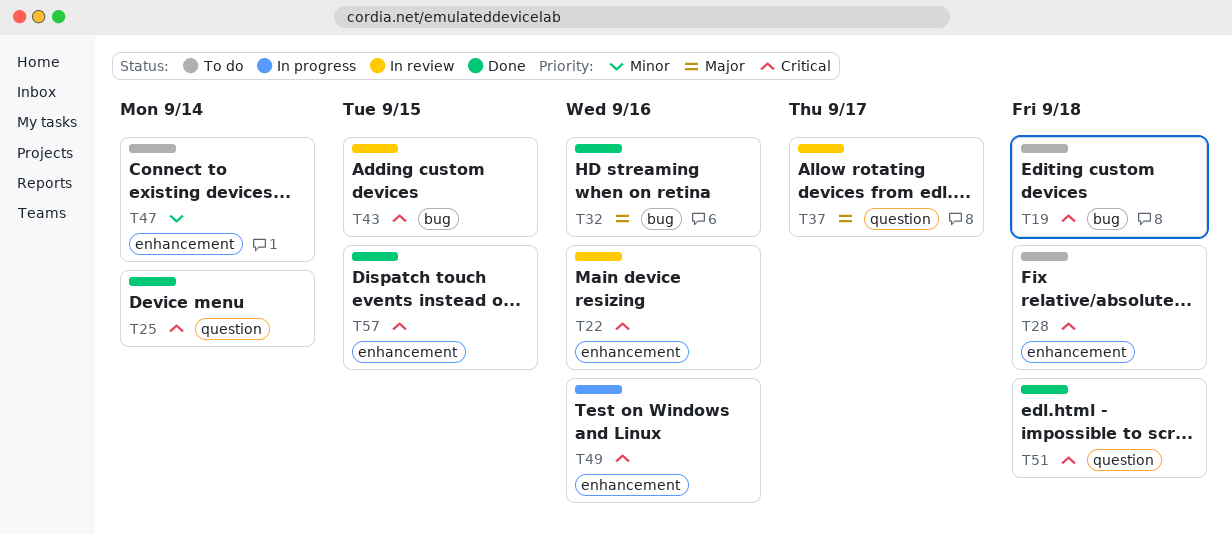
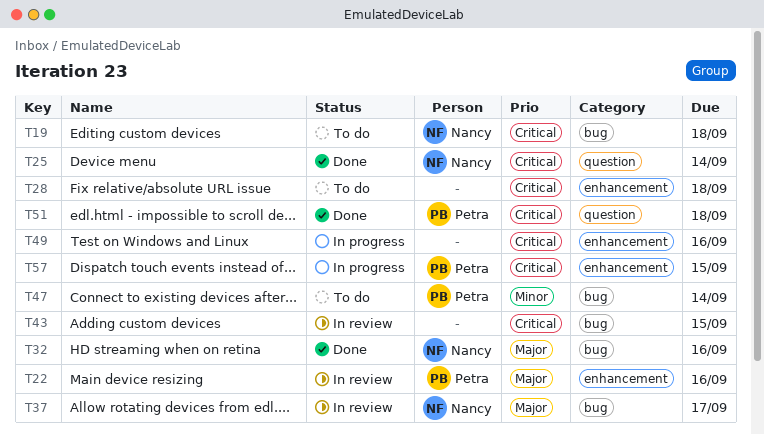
T22, priority: Critical -> Major
T37, label: question -> bug
T47, label: enhancement -> bug
T57, status: Done -> In progress

